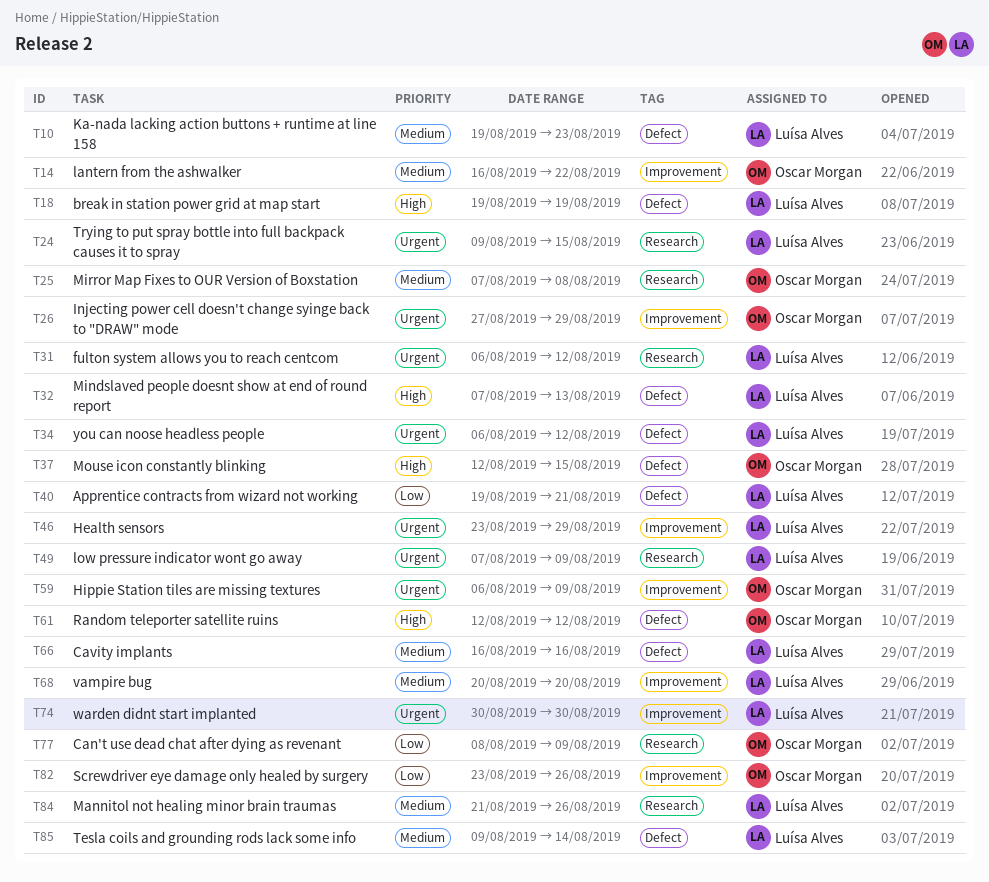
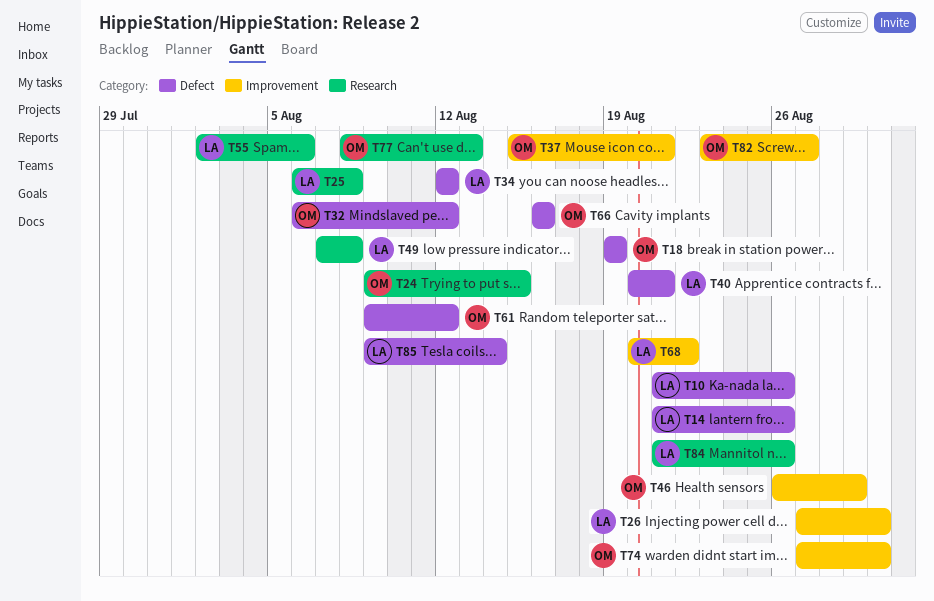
T10, start: Aug 19 -> Aug 21
T10, due: Aug 23 -> Aug 26
T14, owner: Oscar Morgan -> Luísa Alves
T14, label: Improvement -> Defect
T14, start: Aug 16 -> Aug 21
T14, due: Aug 22 -> Aug 26
T18, owner: Luísa Alves -> Oscar Morgan
T24, owner: Luísa Alves -> Oscar Morgan
T25, owner: Oscar Morgan -> Luísa Alves
T25, start: Aug 7 -> Aug 6
T26, owner: Oscar Morgan -> Luísa Alves
T26, due: Aug 29 -> Aug 30
T31: present -> none
T32, owner: Luísa Alves -> Oscar Morgan
T32, start: Aug 7 -> Aug 6
T32, due: Aug 13 -> Aug 12
T34, start: Aug 6 -> Aug 12
T37, label: Defect -> Improvement
T37, start: Aug 12 -> Aug 15
T37, due: Aug 15 -> Aug 21
T40, start: Aug 19 -> Aug 20
T46, owner: Luísa Alves -> Oscar Morgan
T46, start: Aug 23 -> Aug 26
T49, due: Aug 9 -> Aug 8
T55: none -> present
T59: present -> none
T61, start: Aug 12 -> Aug 9
T66, owner: Luísa Alves -> Oscar Morgan
T68, due: Aug 20 -> Aug 22
T74, owner: Luísa Alves -> Oscar Morgan
T74, start: Aug 30 -> Aug 27
T77, due: Aug 9 -> Aug 13
T82, due: Aug 26 -> Aug 27

